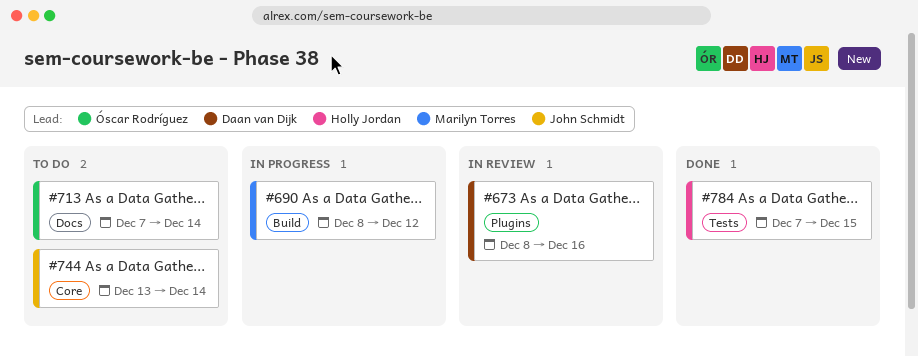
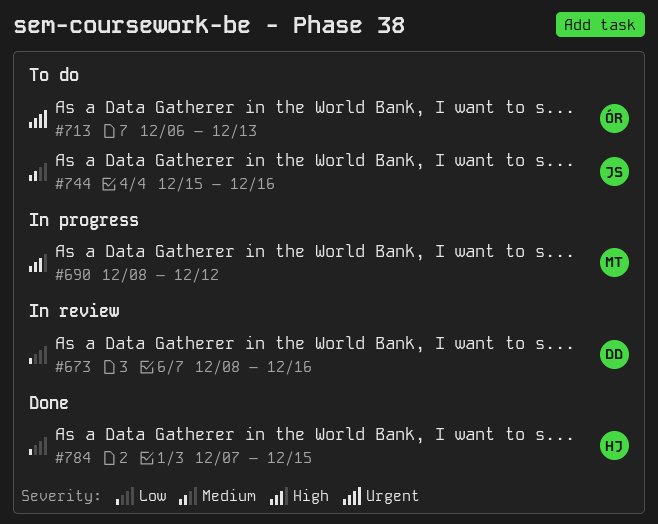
#713, start: Dec 7 -> Dec 6
#713, due: Dec 14 -> Dec 13
#744, start: Dec 13 -> Dec 15
#744, due: Dec 14 -> Dec 16

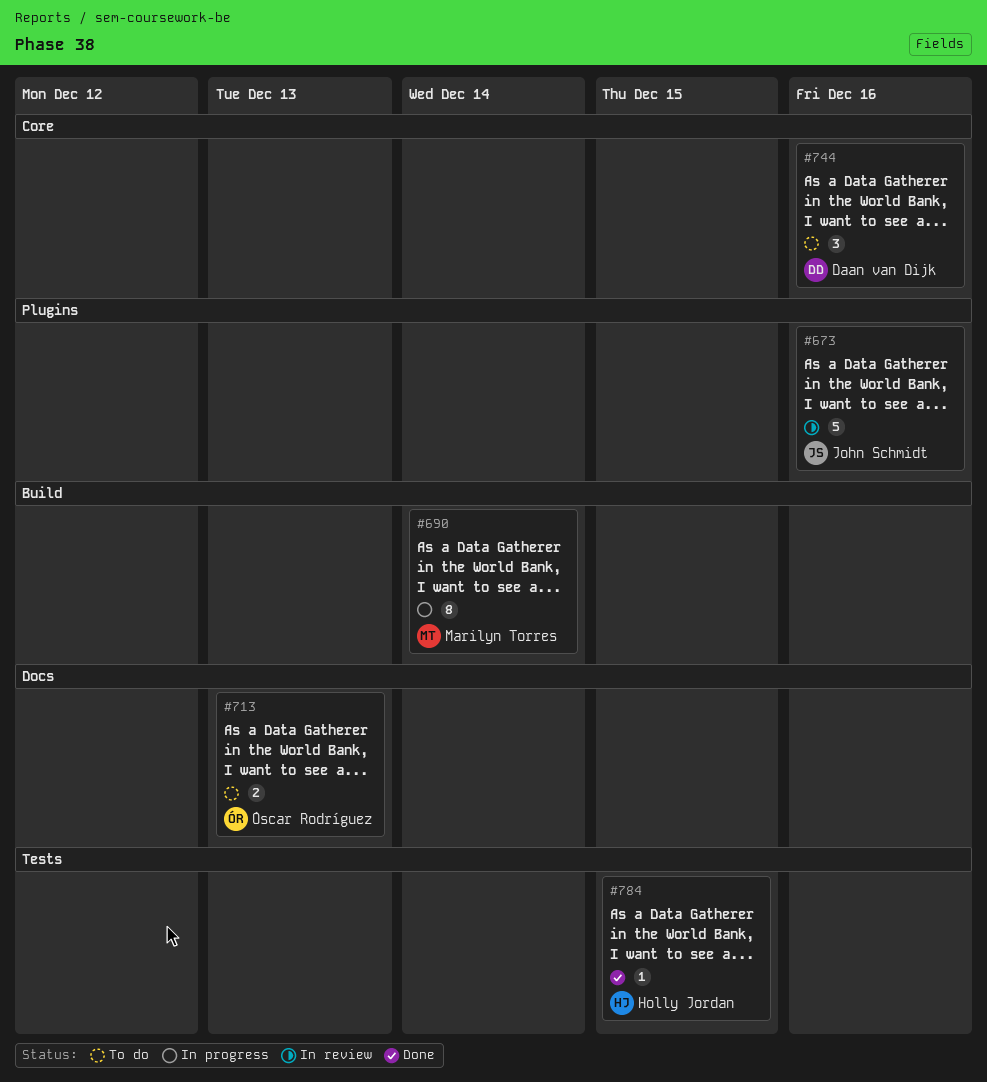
#673, owner: Daan van Dijk -> John Schmidt
#690, due: Dec 12 -> Dec 14
#744, owner: John Schmidt -> Daan van Dijk

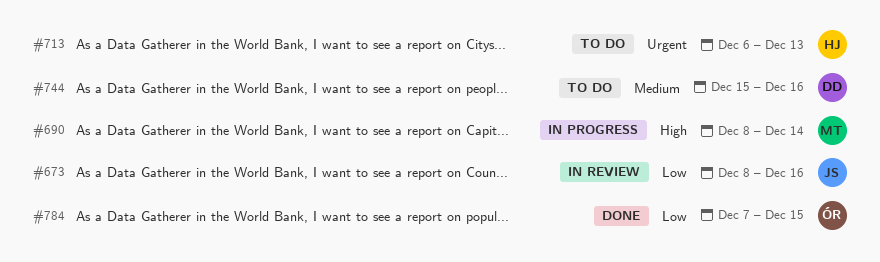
#713, owner: Óscar Rodríguez -> Holly Jordan
#784, owner: Holly Jordan -> Óscar Rodríguez

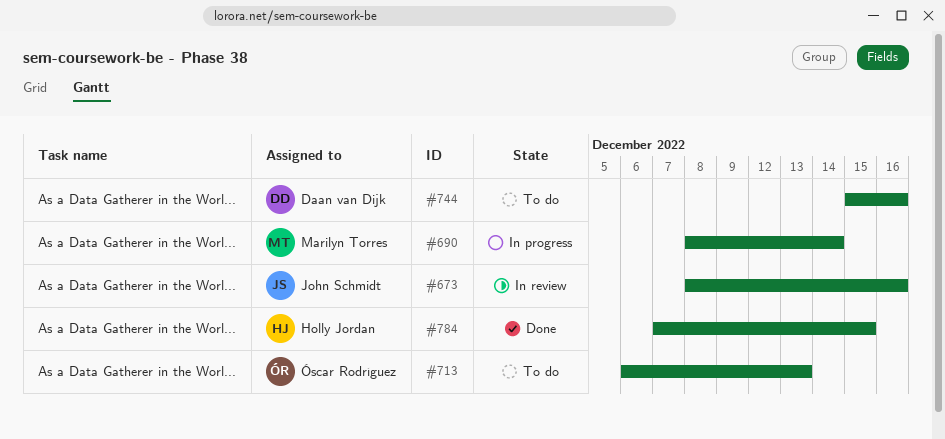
#713, owner: Holly Jordan -> Óscar Rodríguez
#784, owner: Óscar Rodríguez -> Holly Jordan

